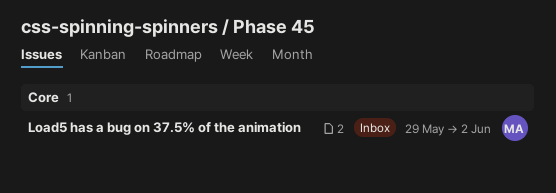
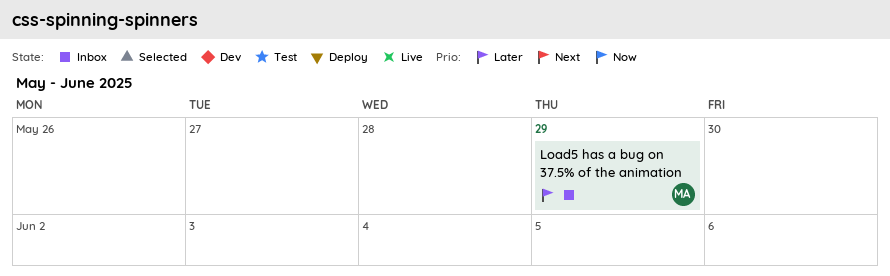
Load5 has a bug on 37.5% of the animation, due: Jun 2 -> May 29

